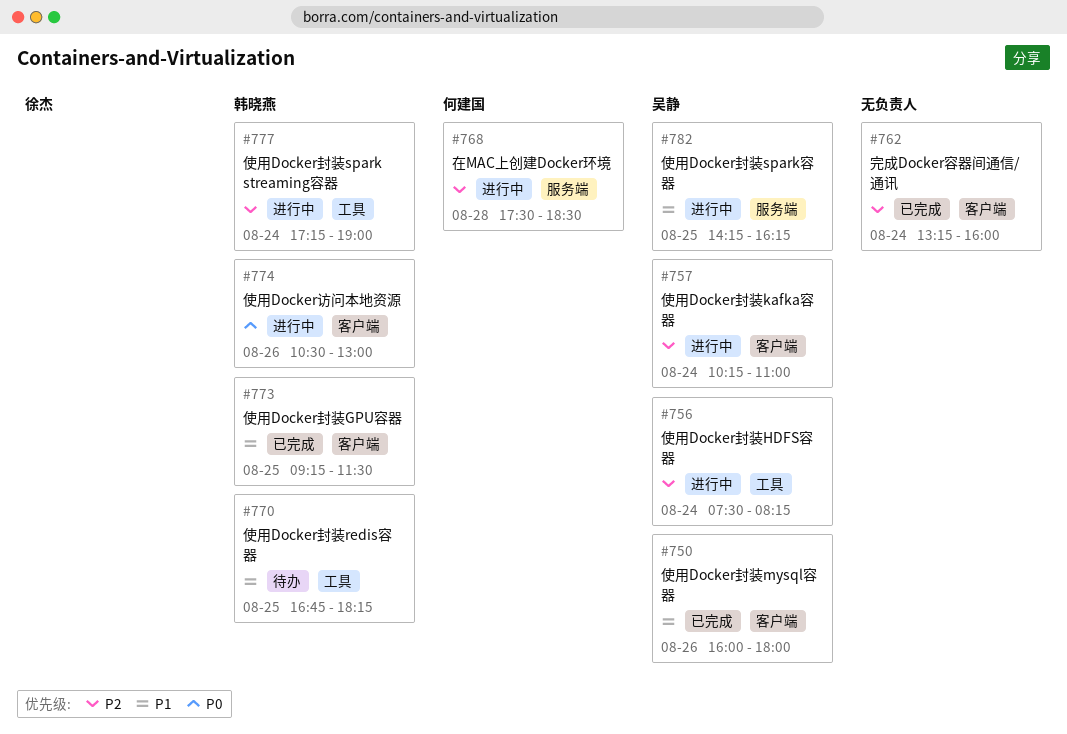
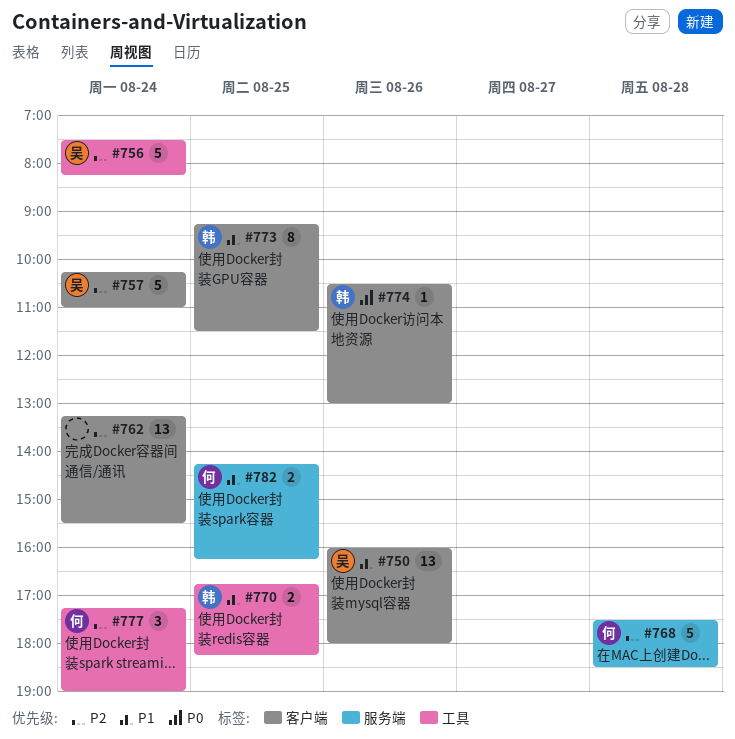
#762, ends: 16:00 -> 15:30
#777, owner: 韩晓燕 -> 何建国
#782, owner: 吴静 -> 何建国

